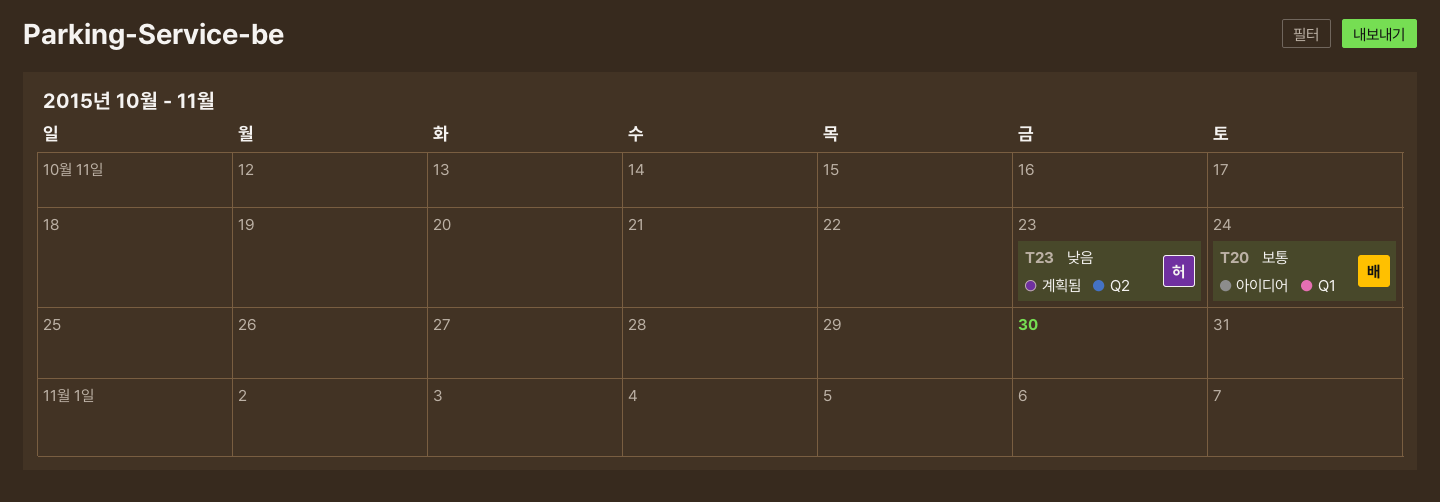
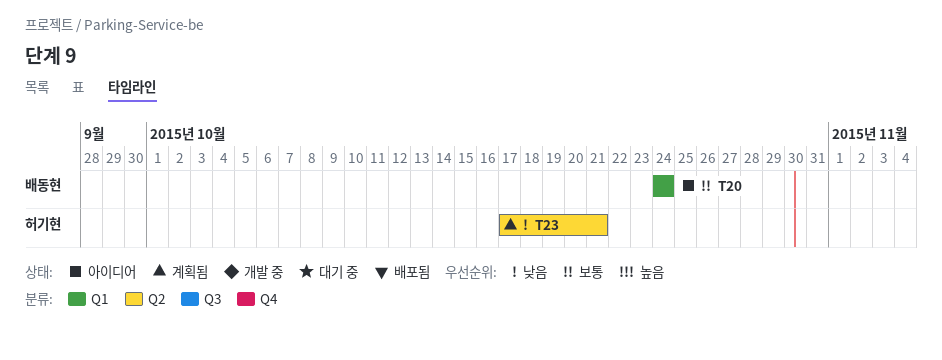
T23, due: Oct 23 -> Oct 21

